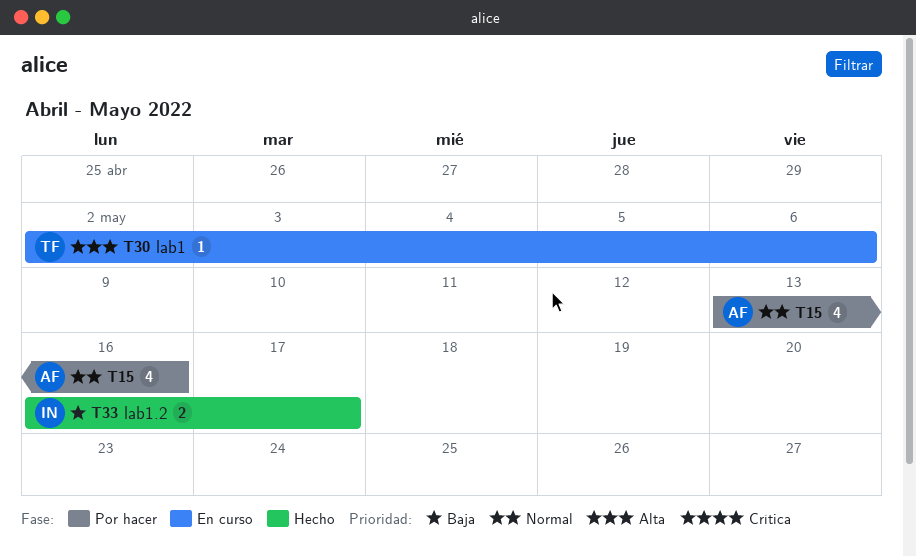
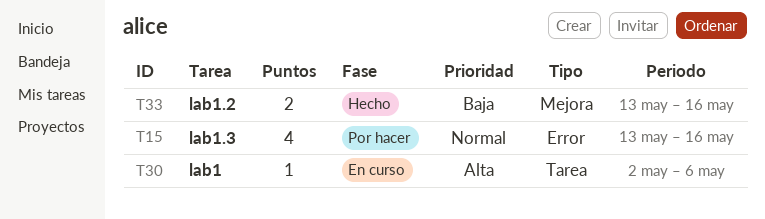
T33, start: May 16 -> May 13
T33, due: May 17 -> May 16

